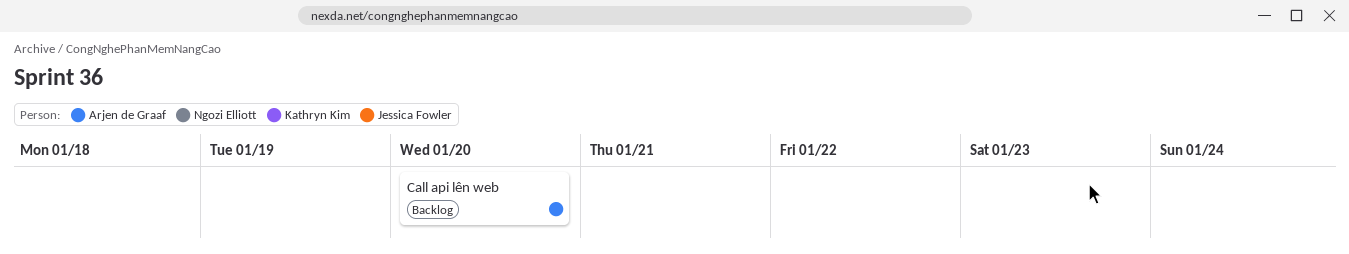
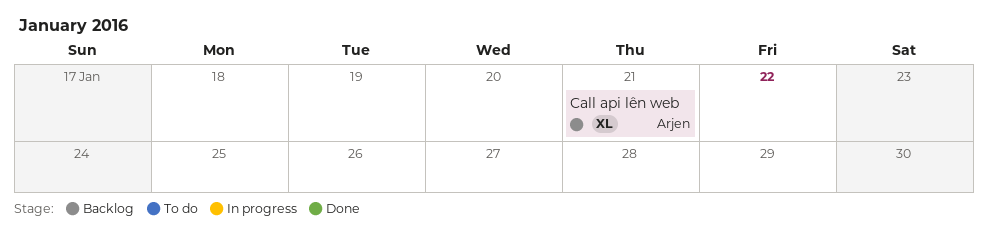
Call api lên web, due: Jan 20 -> Jan 21

